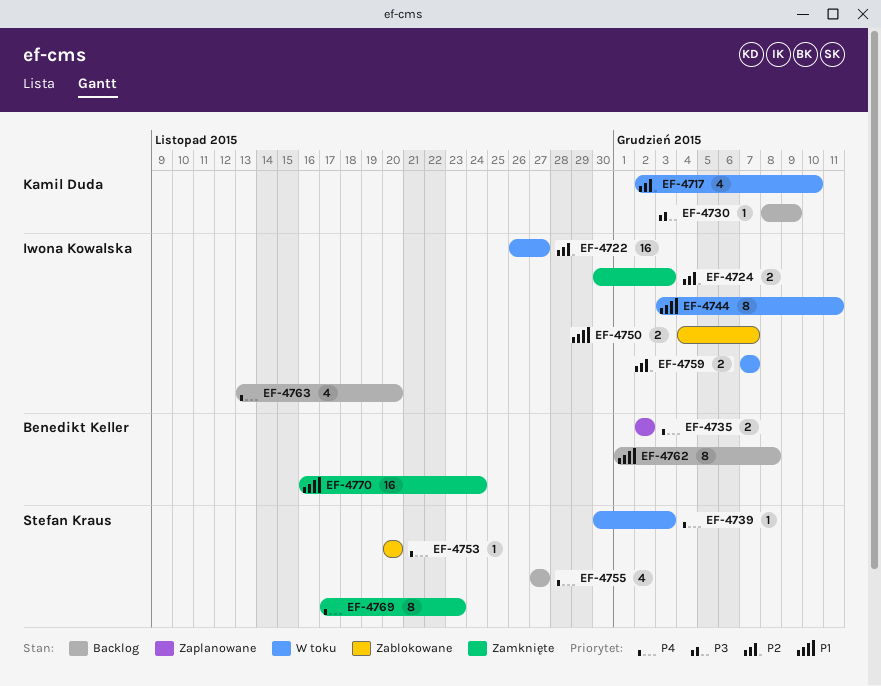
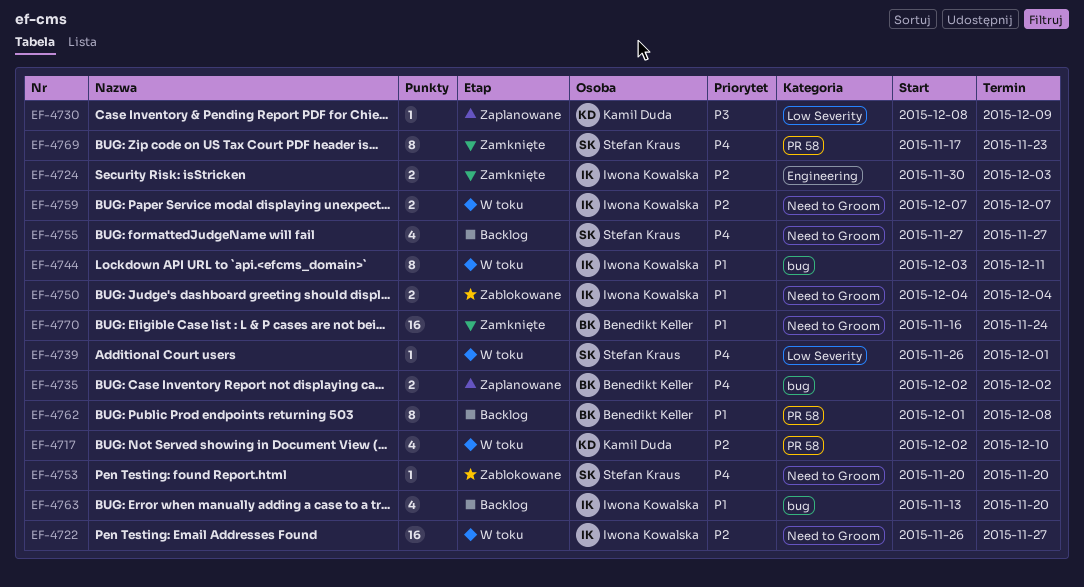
EF-4730, status: Backlog -> Zaplanowane
EF-4739, start: Nov 30 -> Nov 26
EF-4739, due: Dec 3 -> Dec 1
EF-4750, due: Dec 7 -> Dec 4
EF-4763, priority: P4 -> P1

